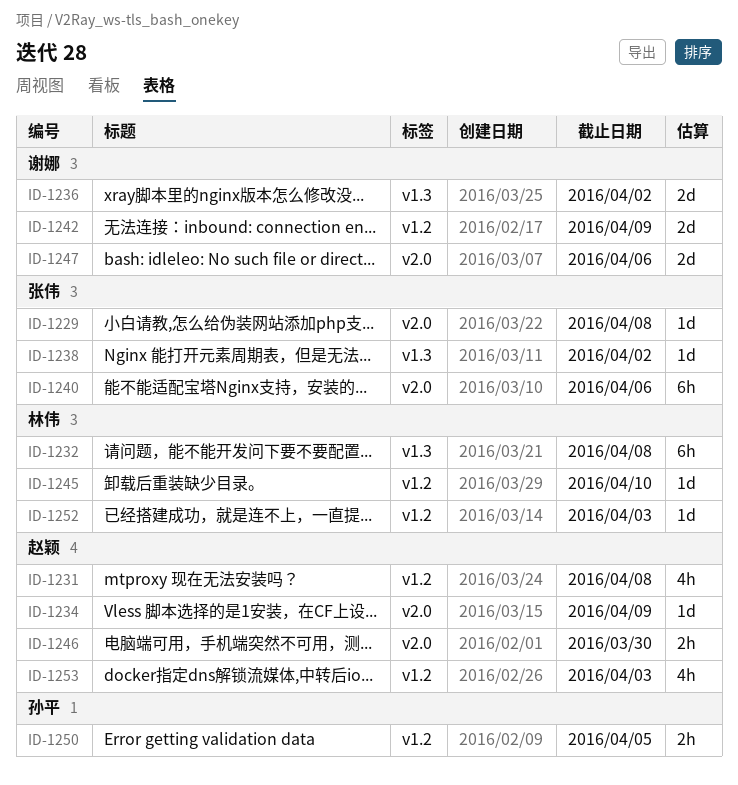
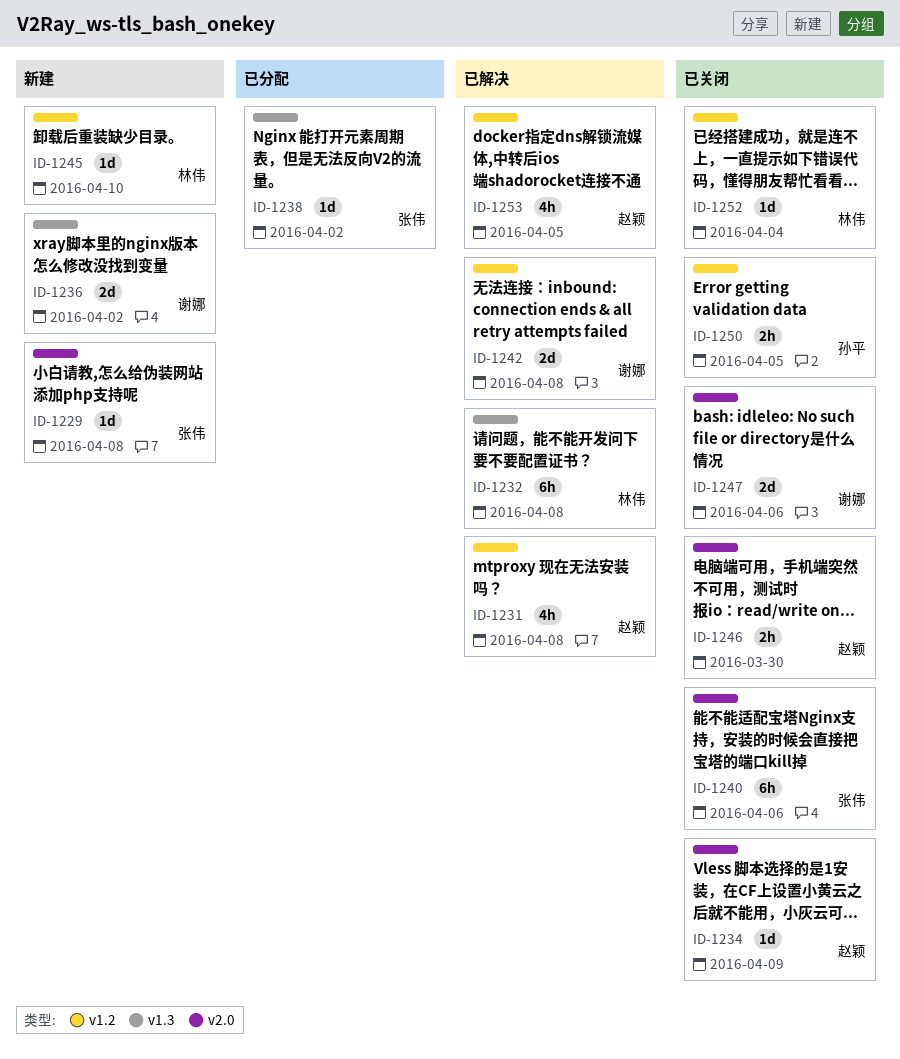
ID-1242, due: Apr 9 -> Apr 8
ID-1252, due: Apr 3 -> Apr 4
ID-1253, due: Apr 3 -> Apr 5

